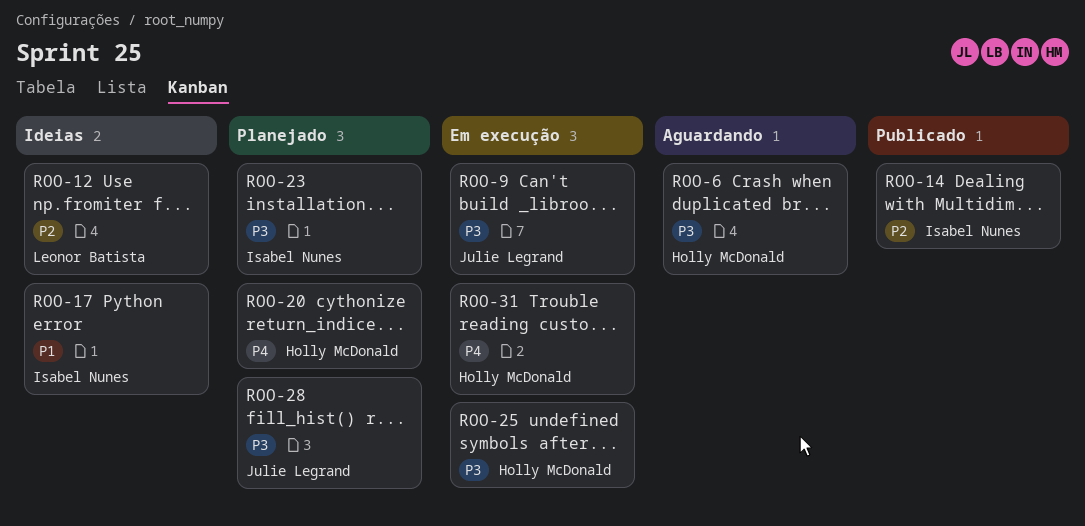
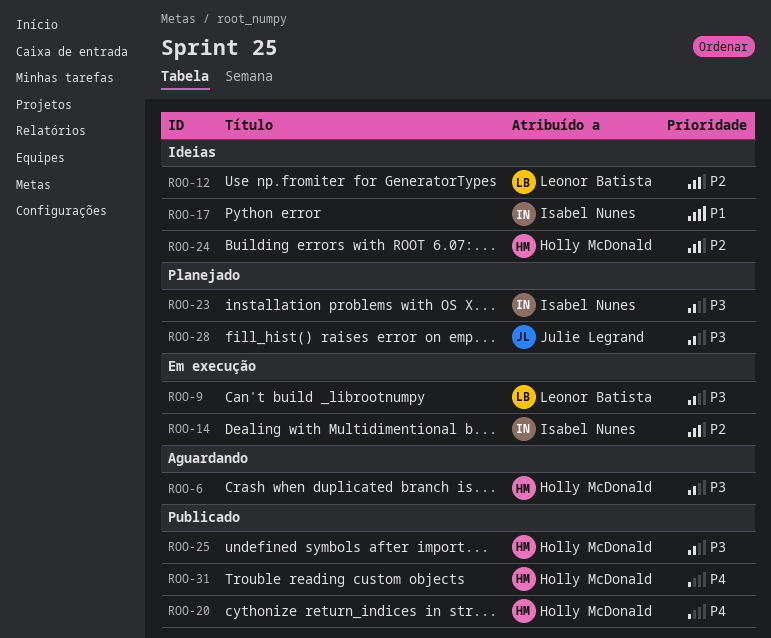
ROO-9, owner: Julie Legrand -> Leonor Batista
ROO-14, status: Publicado -> Em execução
ROO-20, status: Planejado -> Publicado
ROO-24: none -> present
ROO-25, status: Em execução -> Publicado
ROO-31, status: Em execução -> Publicado

